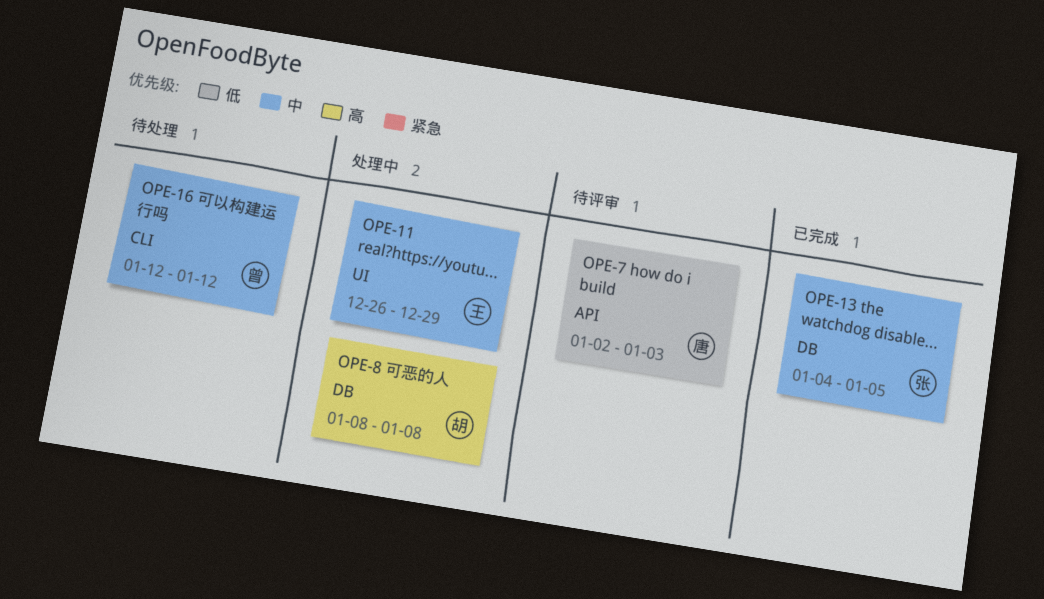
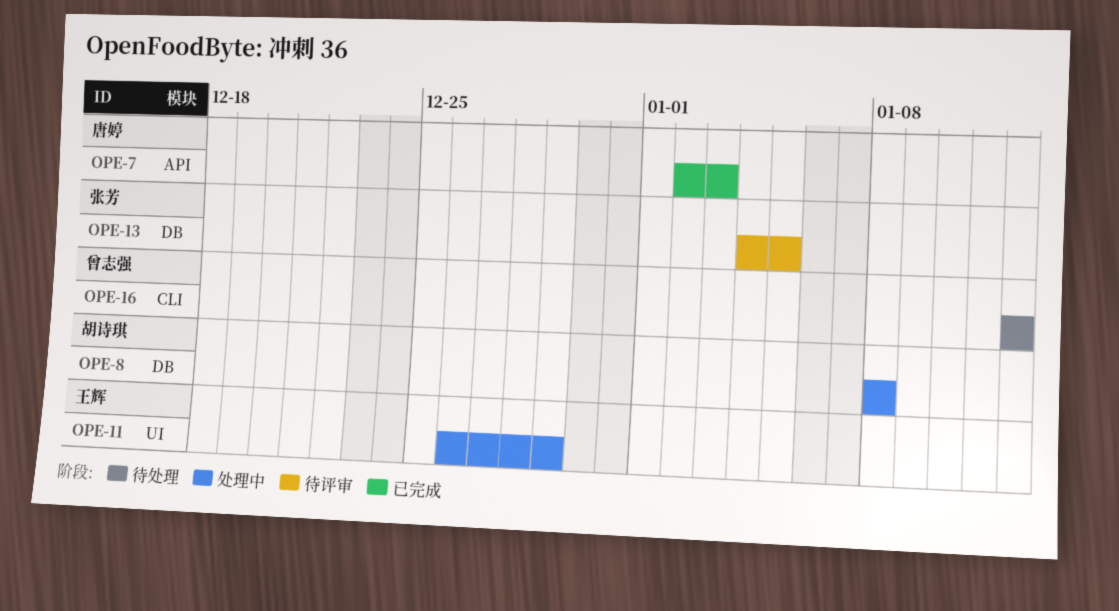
OPE-7, status: 待评审 -> 已完成
OPE-13, status: 已完成 -> 待评审

